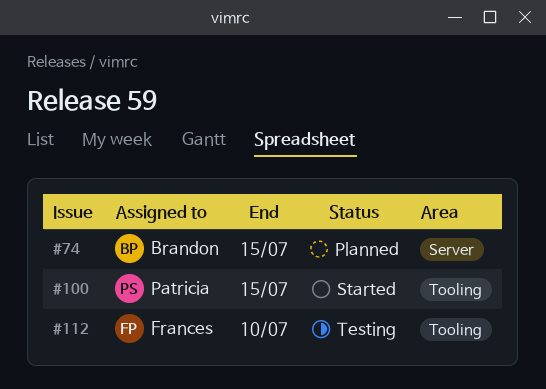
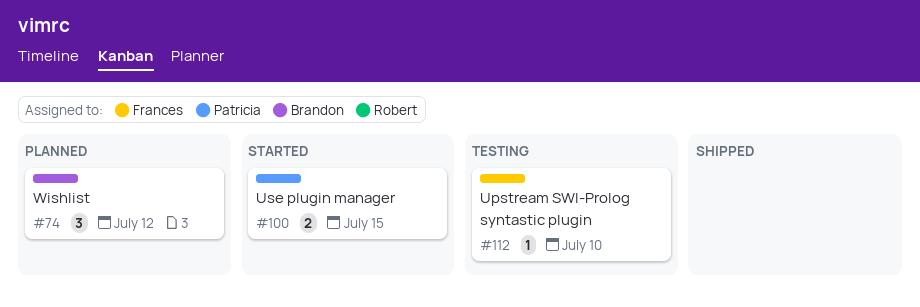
#74, due: Jul 15 -> Jul 12

